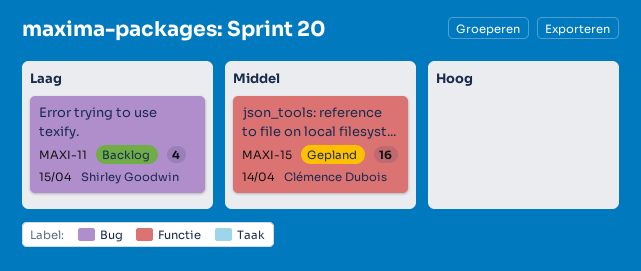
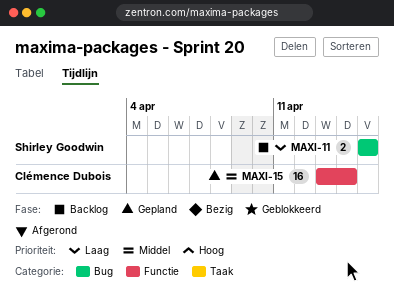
MAXI-11, estimate: 4 -> 2

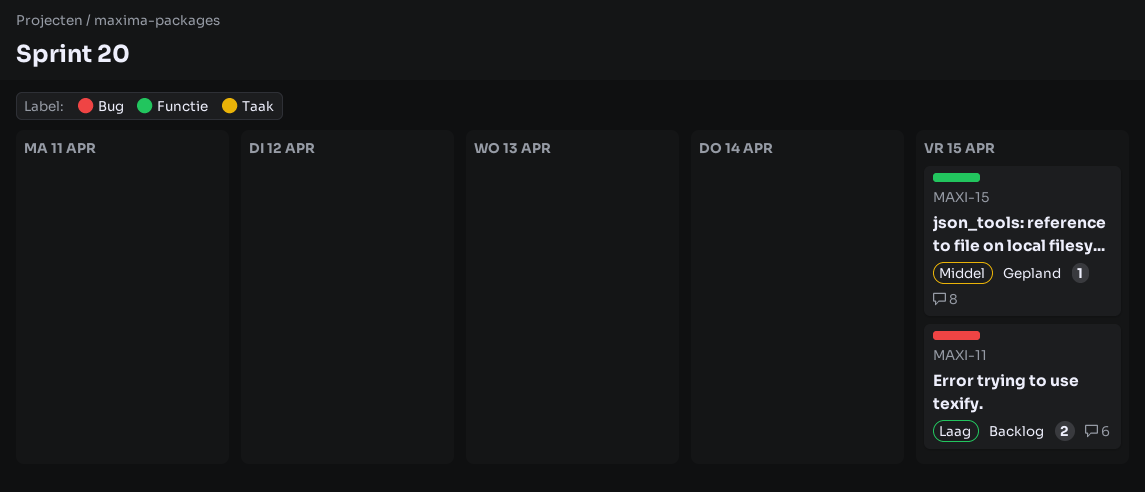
MAXI-15, estimate: 16 -> 1
MAXI-15, due: Apr 14 -> Apr 15

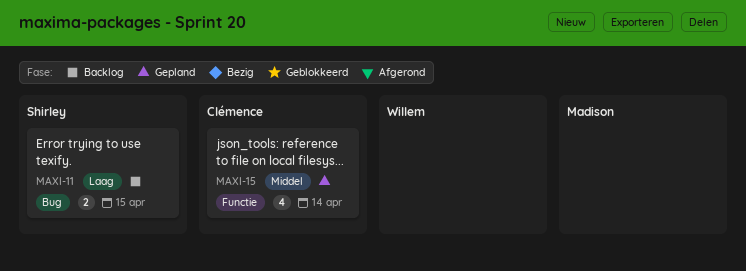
MAXI-15, estimate: 1 -> 4
MAXI-15, due: Apr 15 -> Apr 14

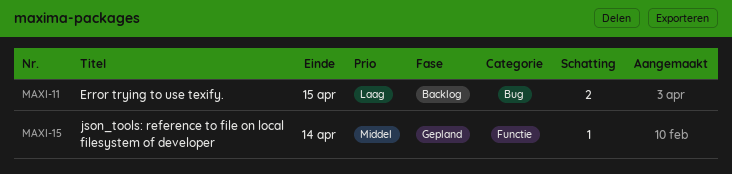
MAXI-15, estimate: 4 -> 1

